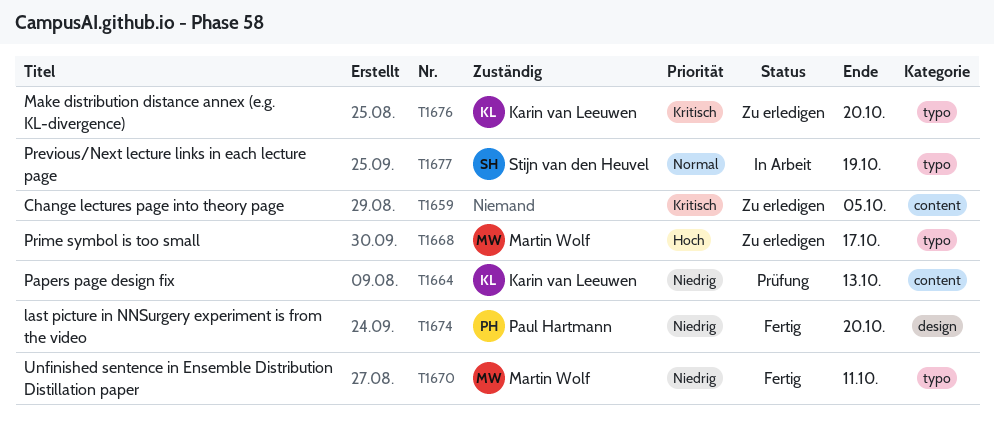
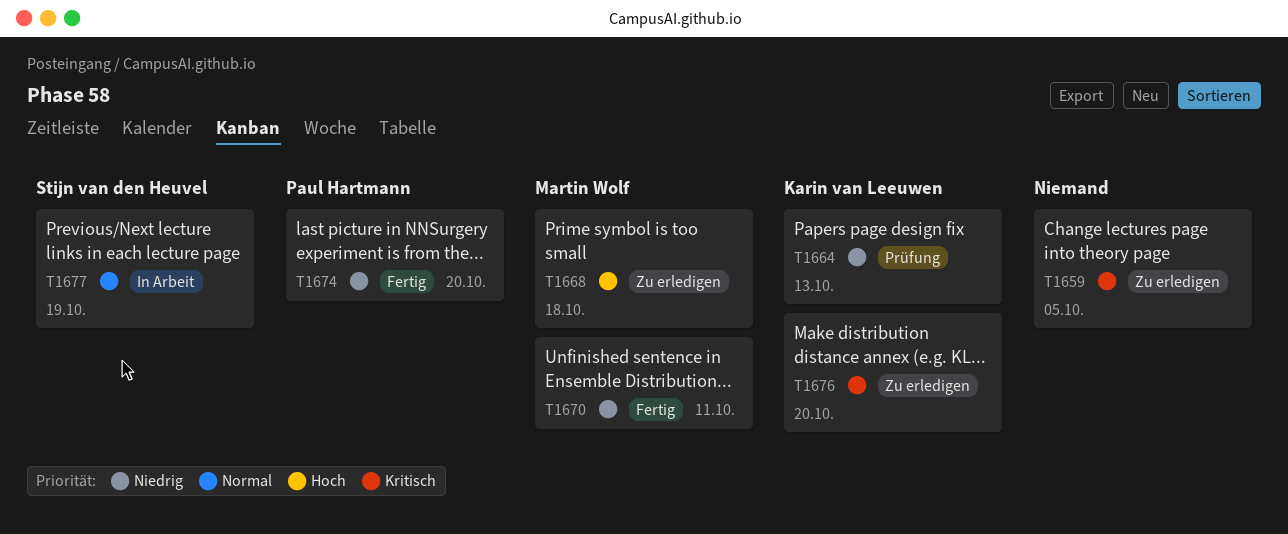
T1668, due: Oct 17 -> Oct 18

